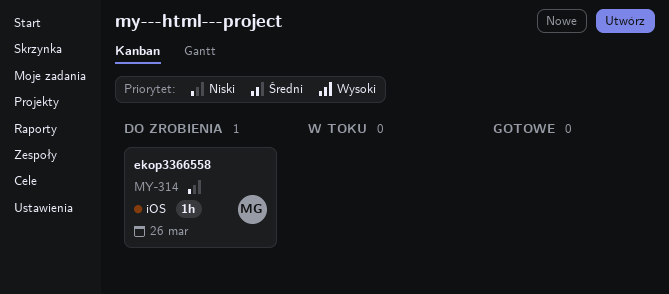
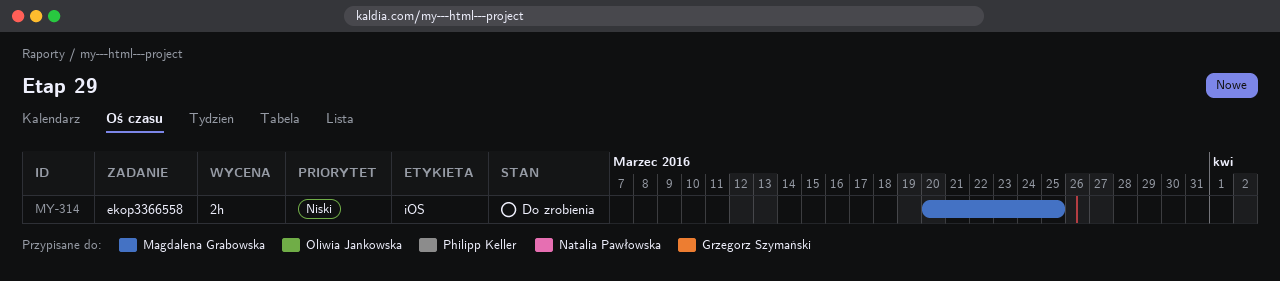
MY-314, estimate: 1h -> 2h
MY-314, due: Mar 26 -> Mar 25

